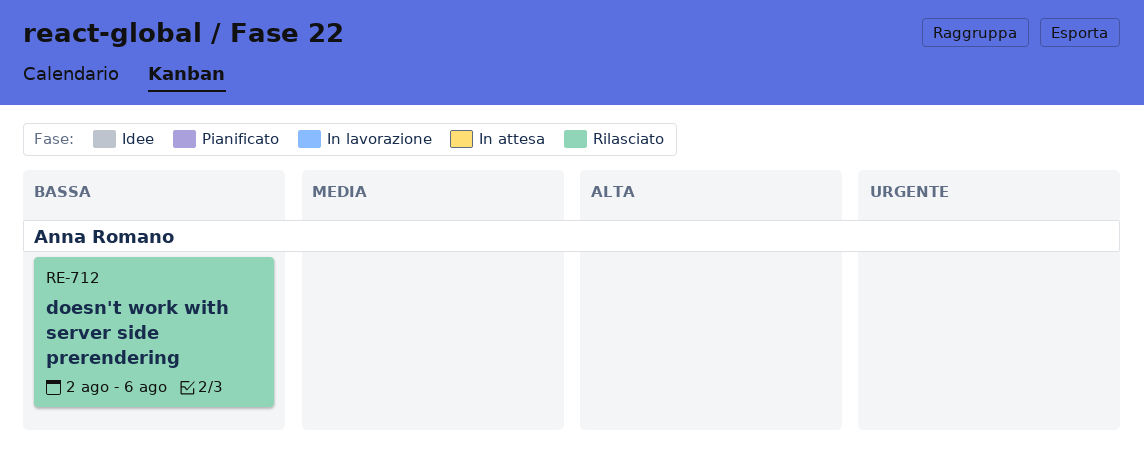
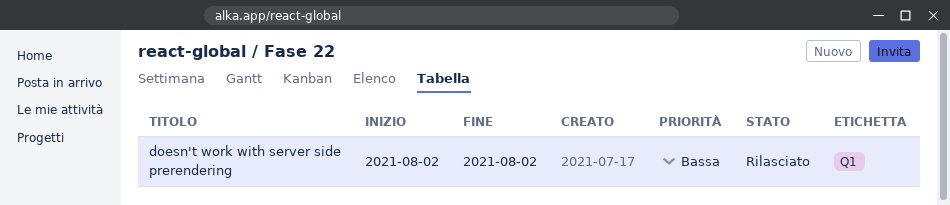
doesn't work with server side prerendering, due: Aug 6 -> Aug 2

